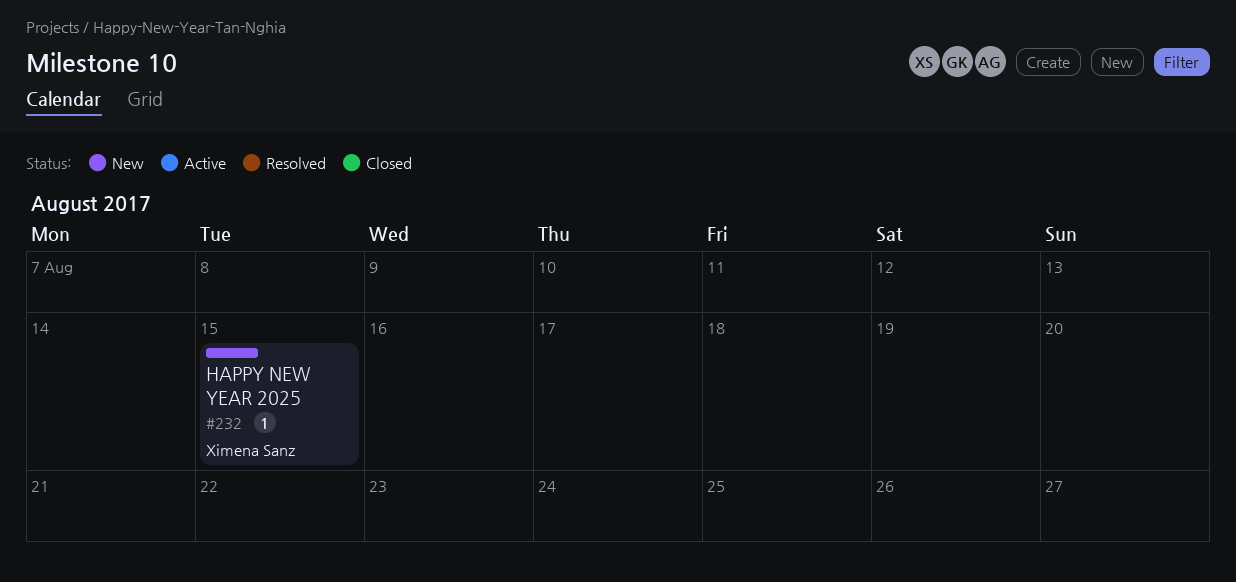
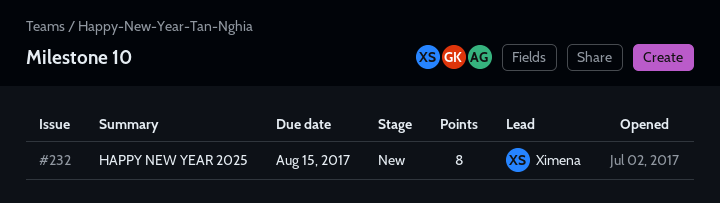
#232, estimate: 1 -> 8

